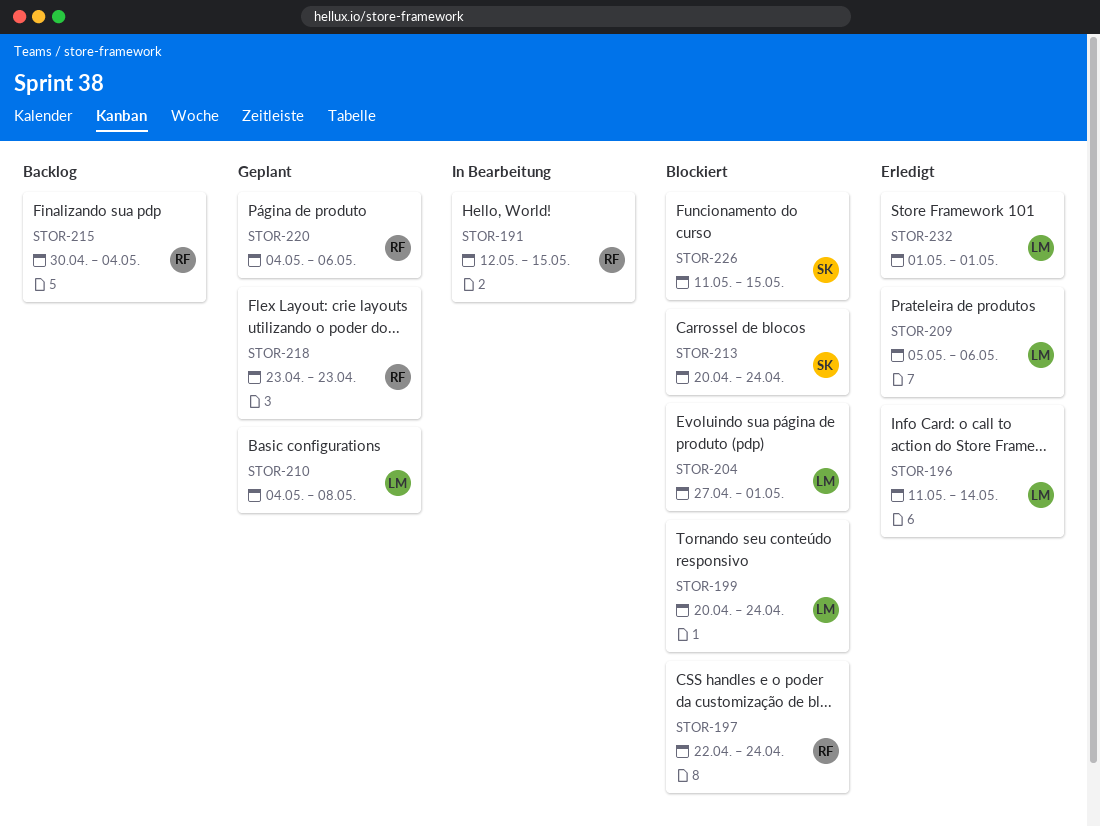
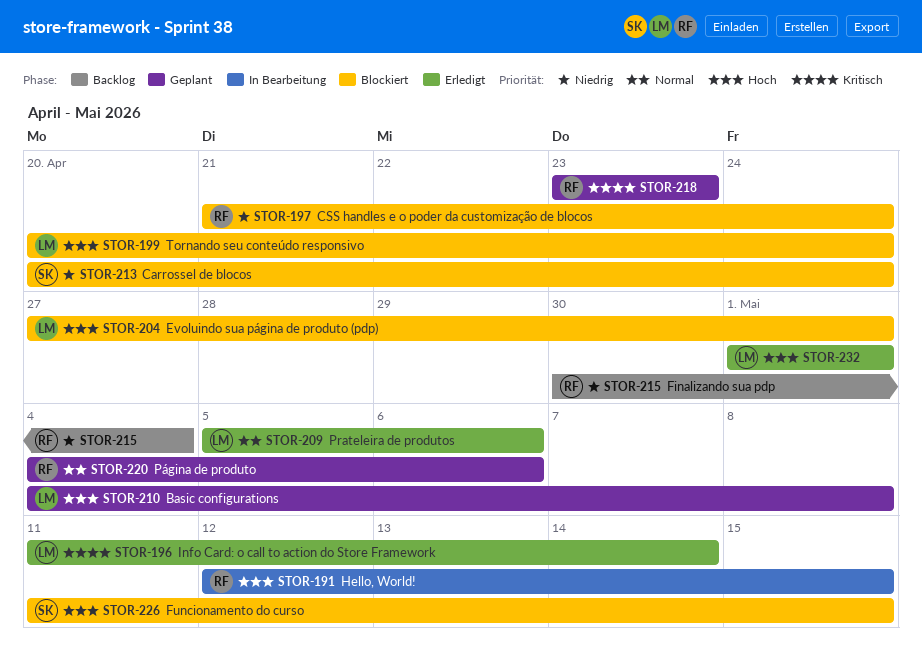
STOR-197, start: Apr 22 -> Apr 21

